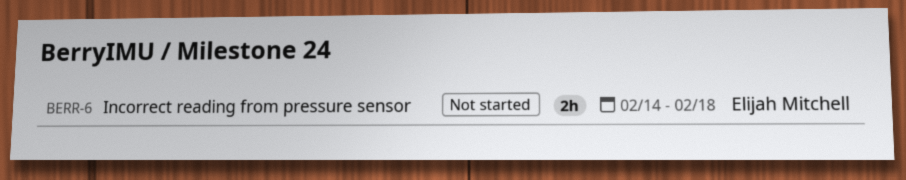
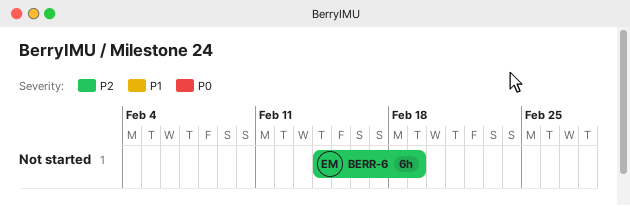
BERR-6, estimate: 2h -> 6h
BERR-6, due: Feb 18 -> Feb 19

